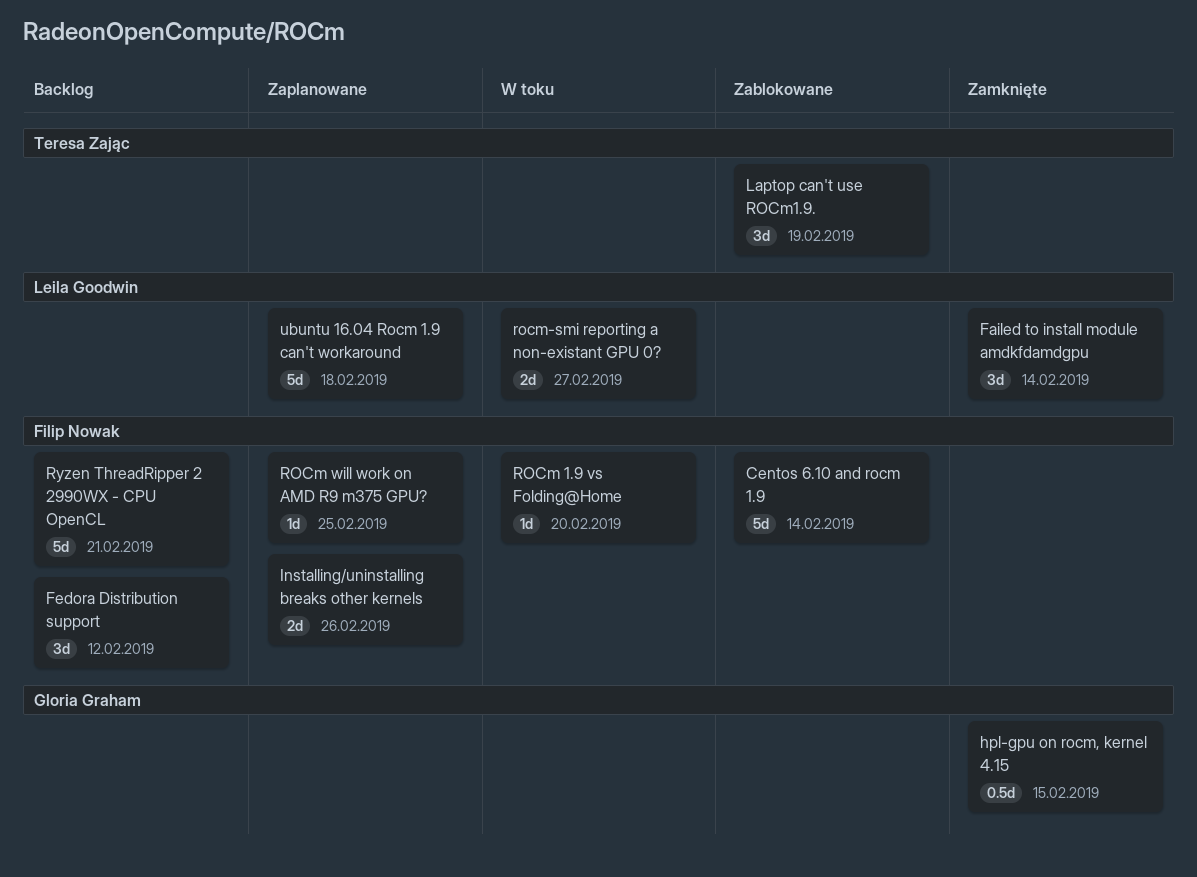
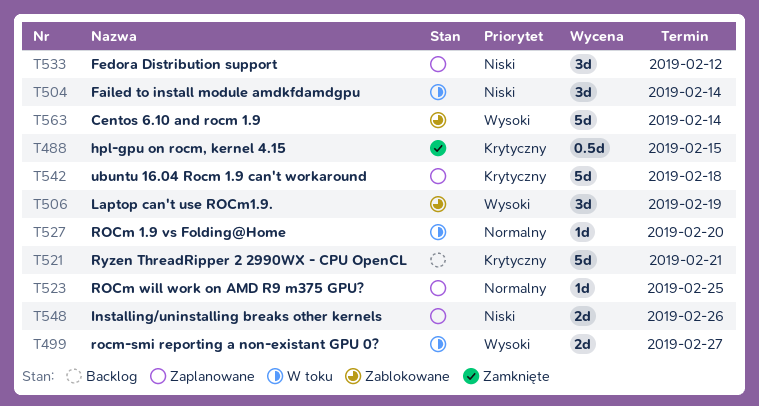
Failed to install module amdkfdamdgpu, status: Zamknięte -> W toku
Fedora Distribution support, status: Backlog -> Zaplanowane

